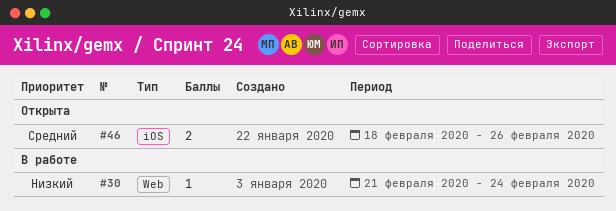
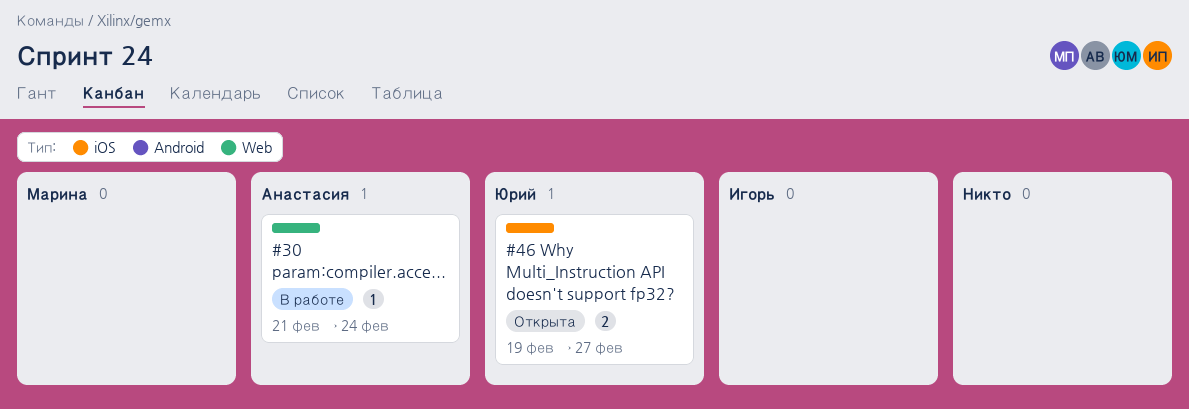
#46, start: Feb 18 -> Feb 19
#46, due: Feb 26 -> Feb 27

